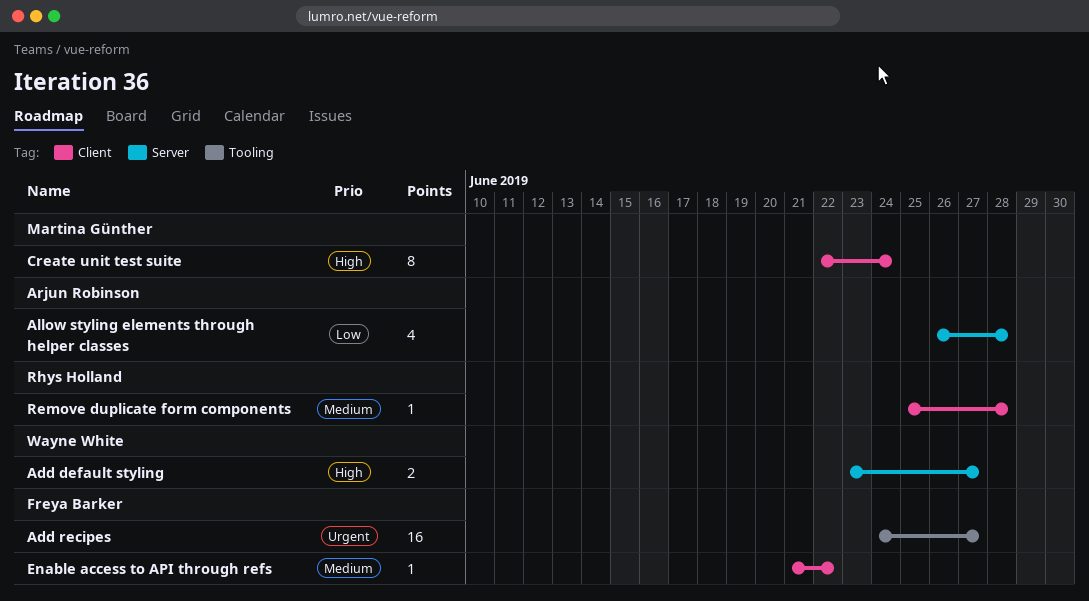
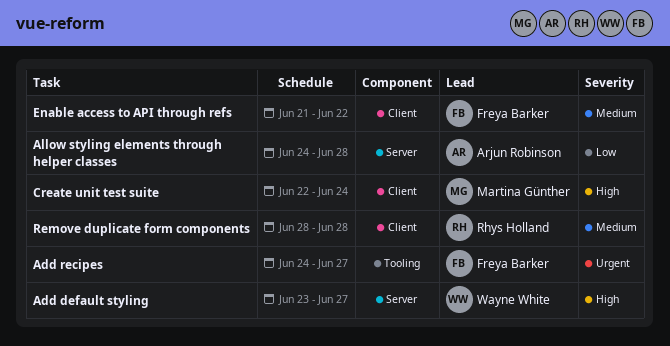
Allow styling elements through helper classes, start: Jun 26 -> Jun 24
Remove duplicate form components, start: Jun 25 -> Jun 28

